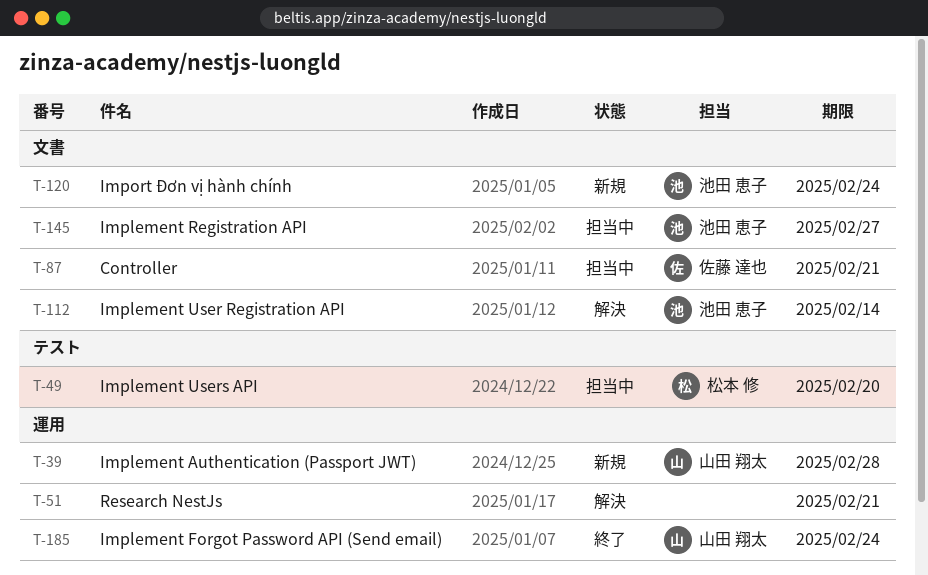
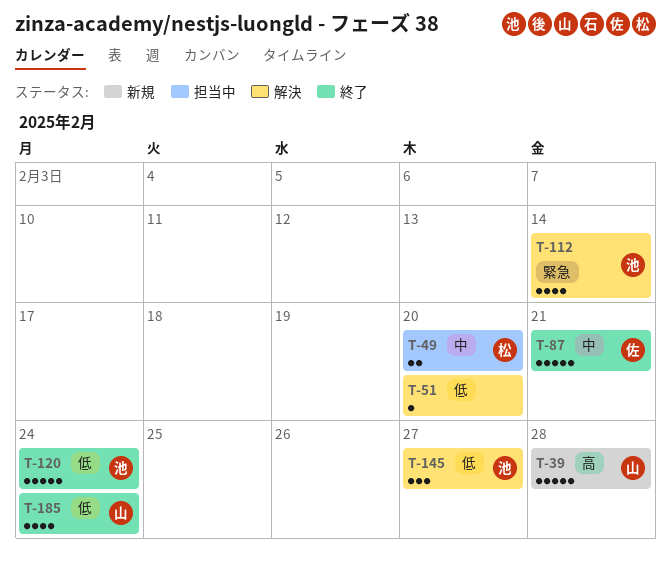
T-51, due: Feb 21 -> Feb 20
T-87, status: 担当中 -> 終了
T-120, status: 新規 -> 終了
T-145, status: 担当中 -> 解決

